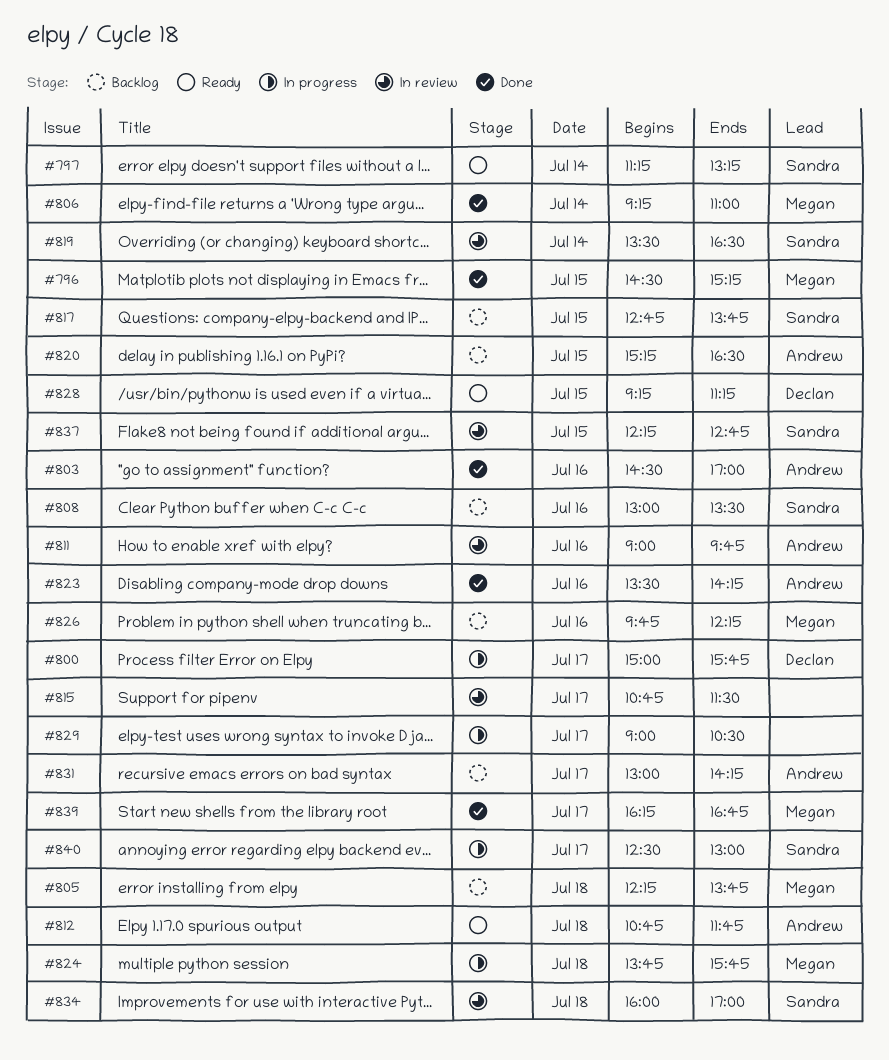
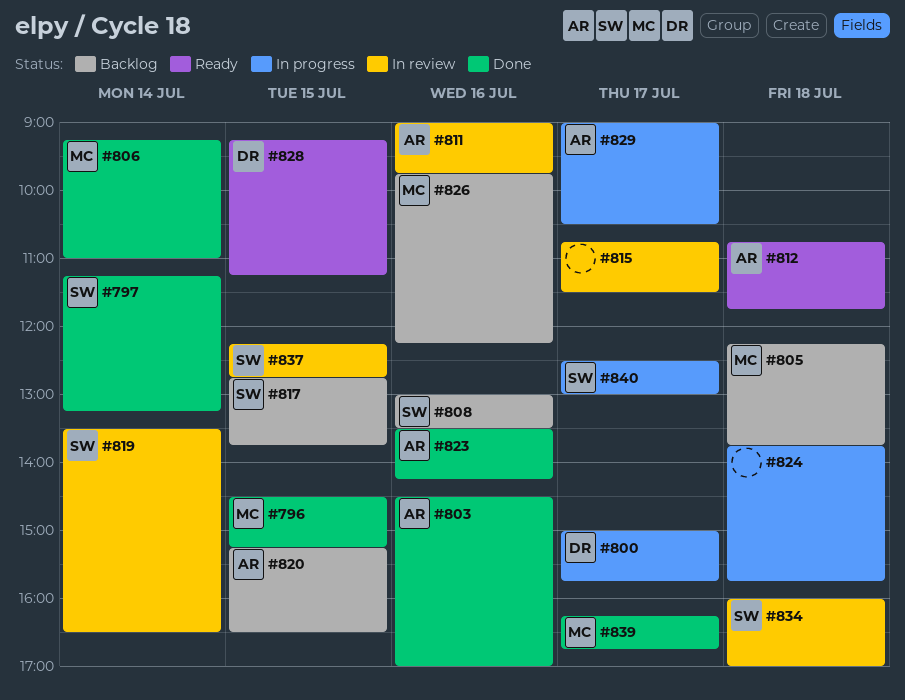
#797, status: Ready -> Done
#824, owner: Megan -> none
#829, owner: none -> Andrew
#831: present -> none

